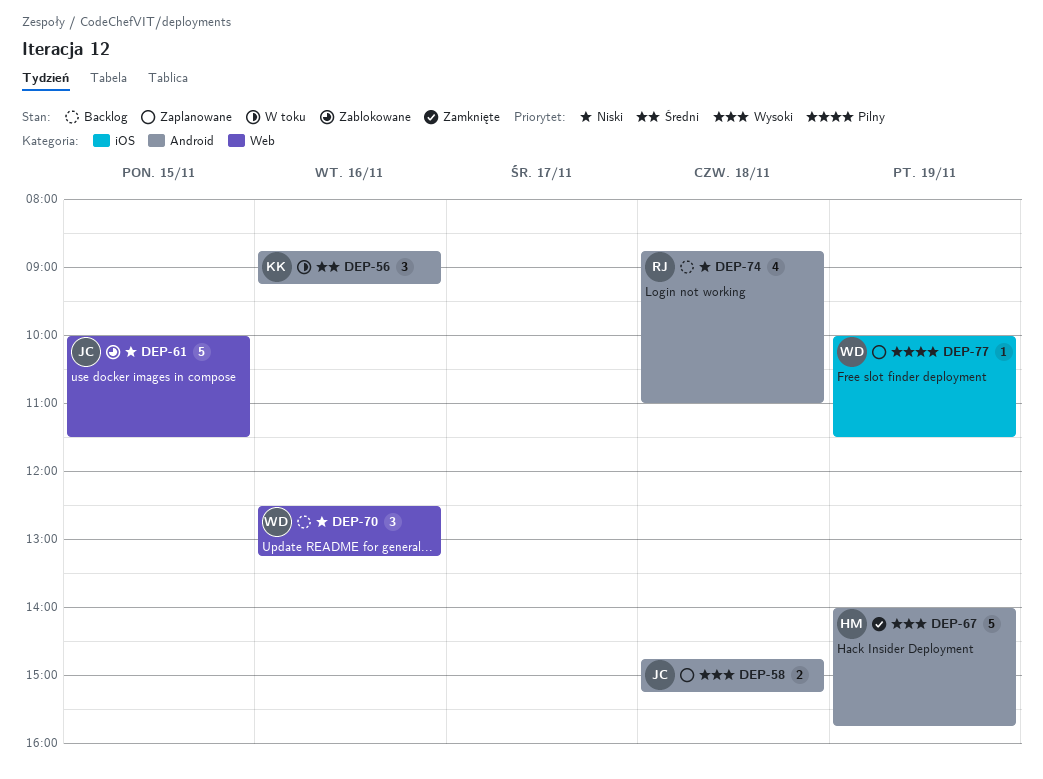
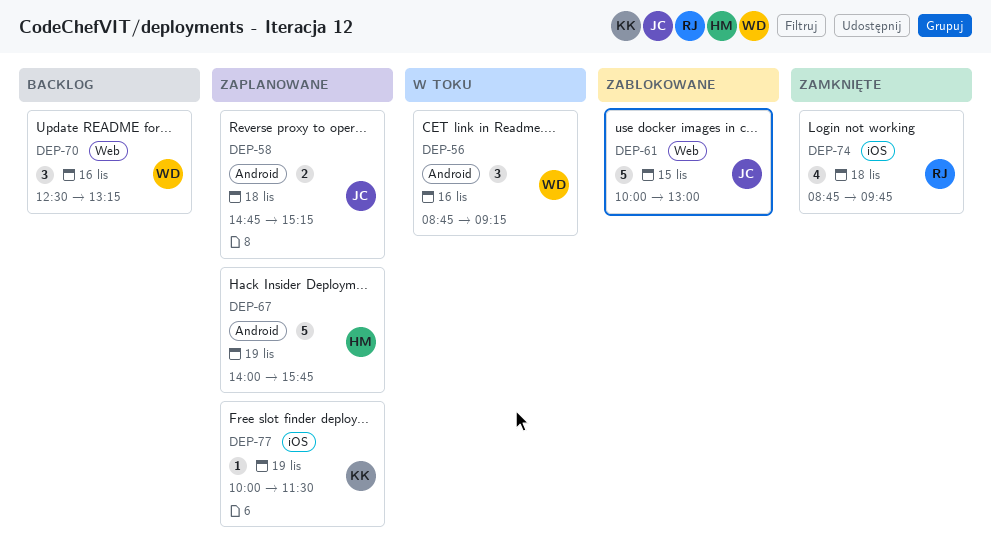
DEP-56, owner: KK -> WD
DEP-61, ends: 11:30 -> 13:00
DEP-67, status: Zamknięte -> Zaplanowane
DEP-74, status: Backlog -> Zamknięte
DEP-74, label: Android -> iOS
DEP-74, ends: 11:00 -> 09:45
DEP-77, owner: WD -> KK

